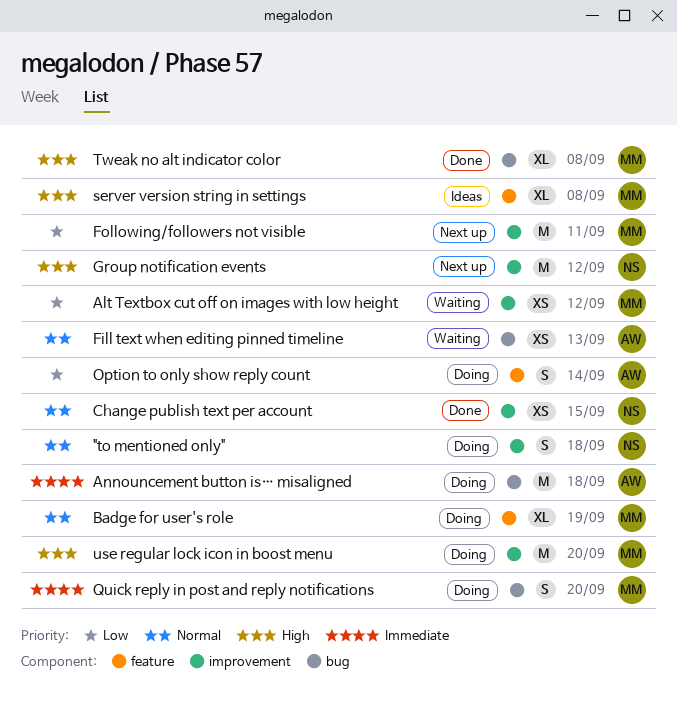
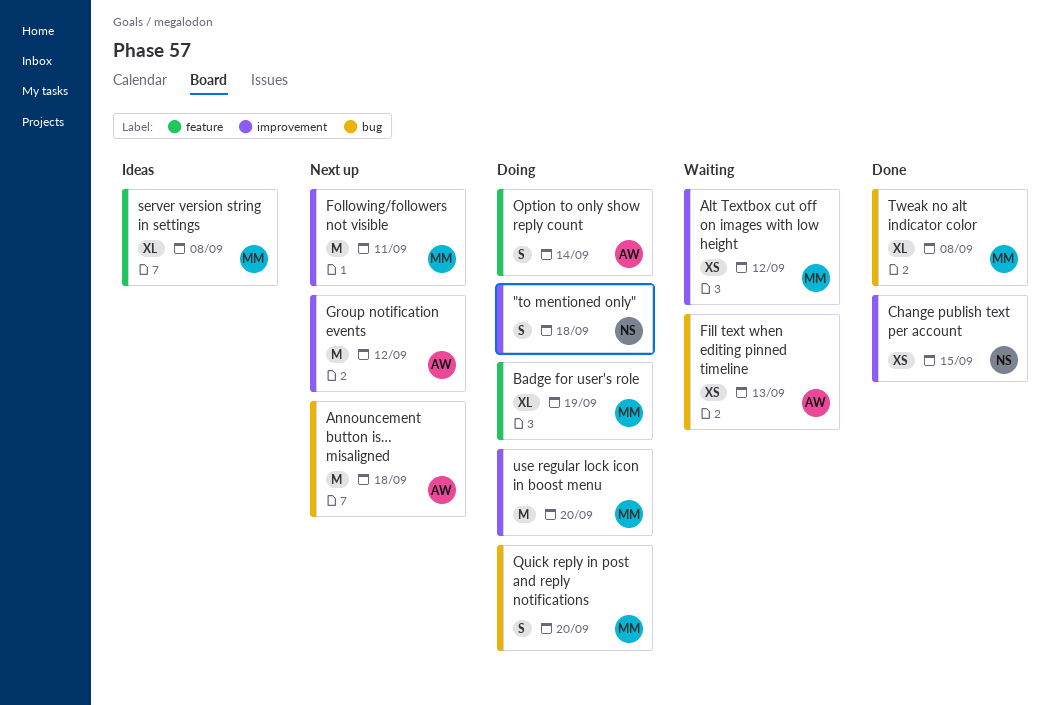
Announcement button is… misaligned, status: Doing -> Next up
Group notification events, owner: NS -> AW

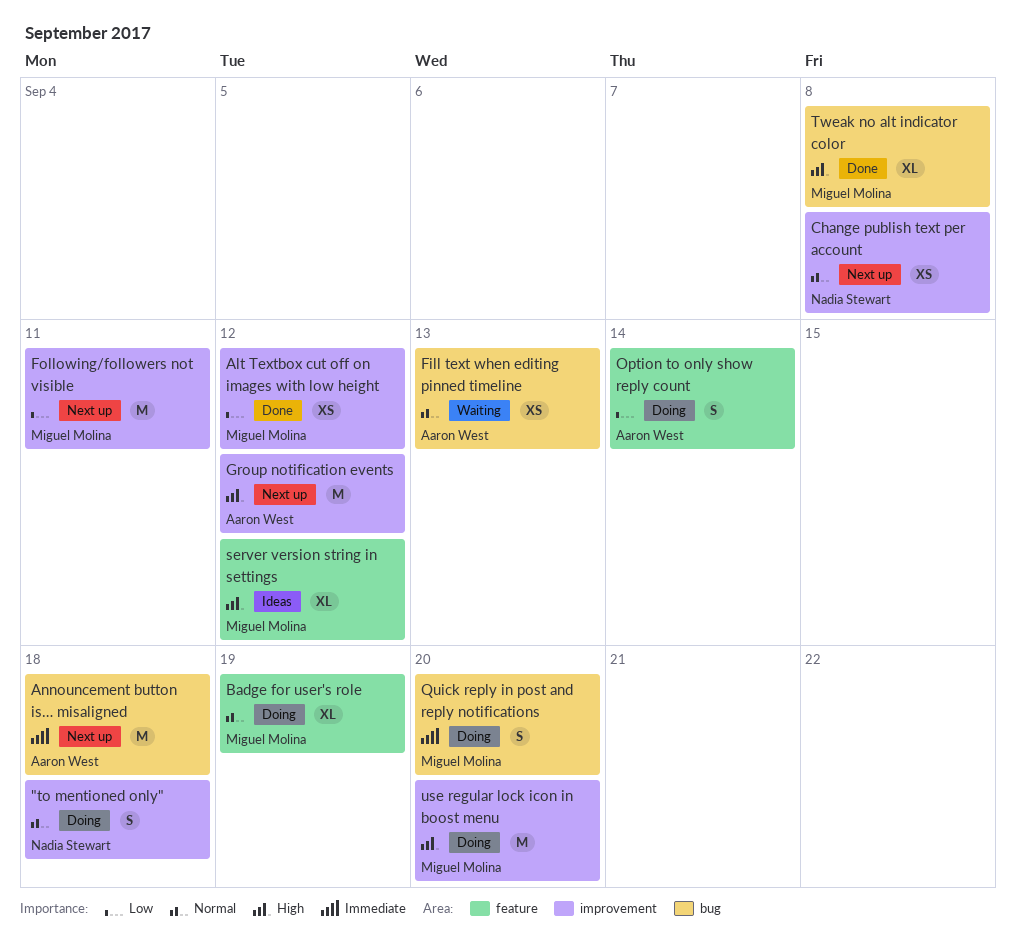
Alt Textbox cut off on images with low height, status: Waiting -> Done
Change publish text per account, status: Done -> Next up
Change publish text per account, due: Sep 15 -> Sep 8
server version string in settings, due: Sep 8 -> Sep 12

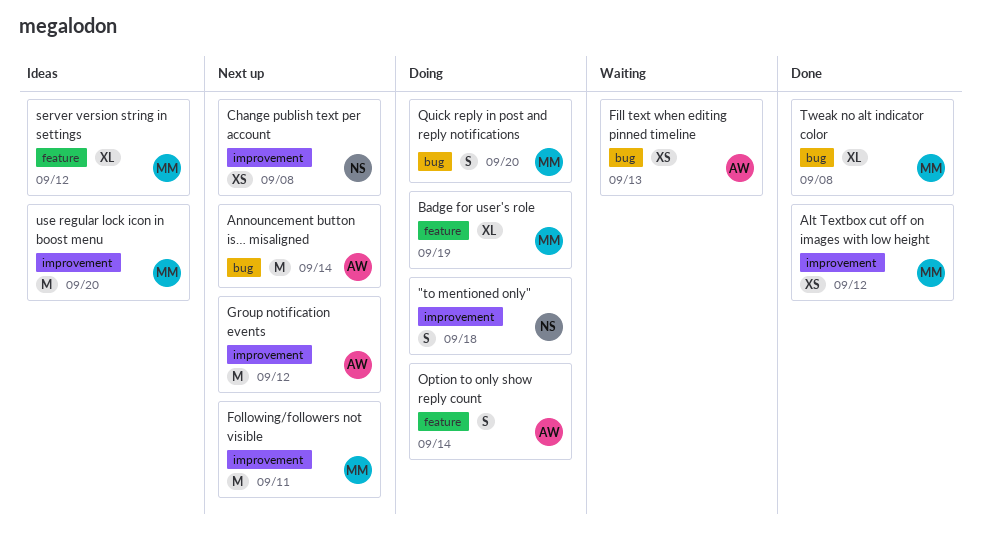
Announcement button is… misaligned, due: Sep 18 -> Sep 14
use regular lock icon in boost menu, status: Doing -> Ideas

